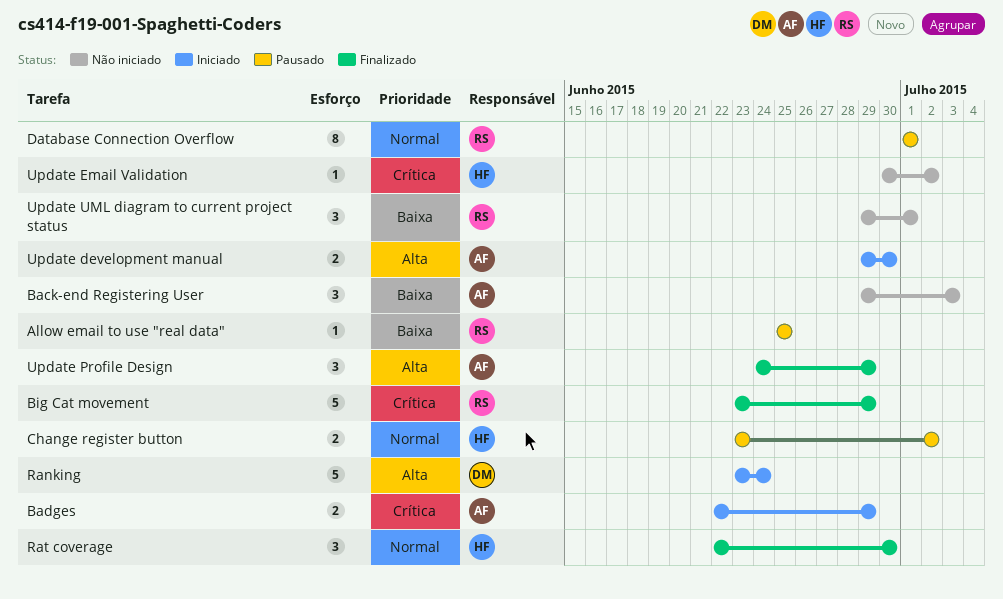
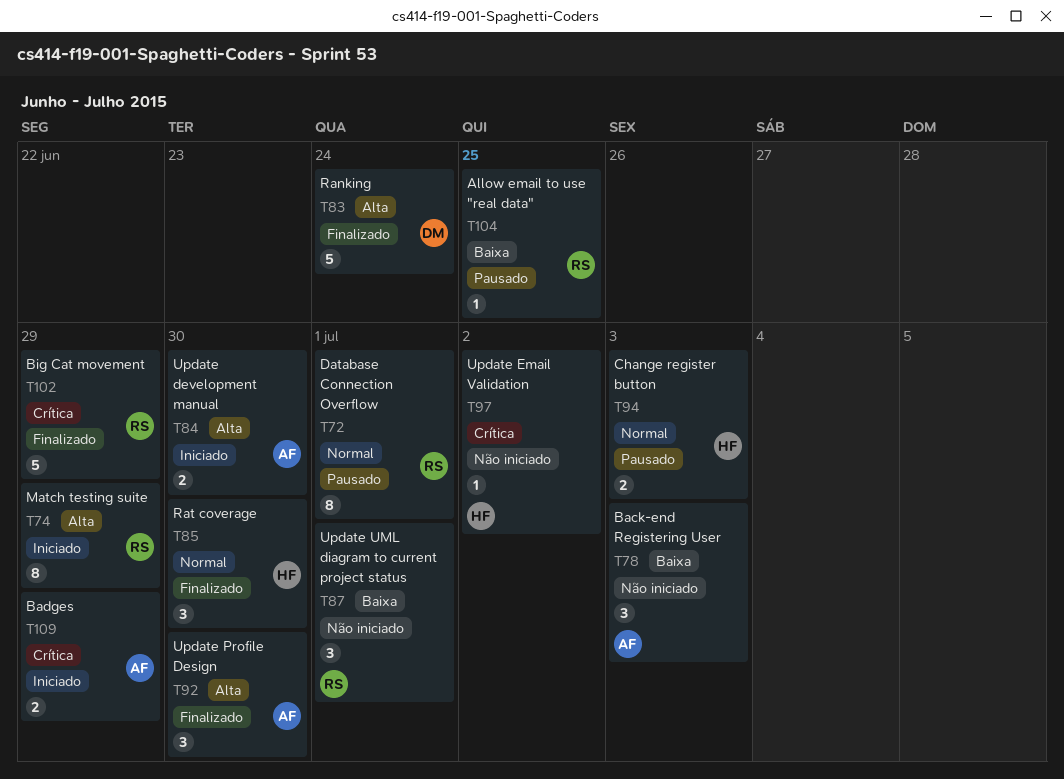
Change register button, due: Jul 2 -> Jul 3
Match testing suite: none -> present
Ranking, status: Iniciado -> Finalizado
Update Profile Design, due: Jun 29 -> Jun 30

